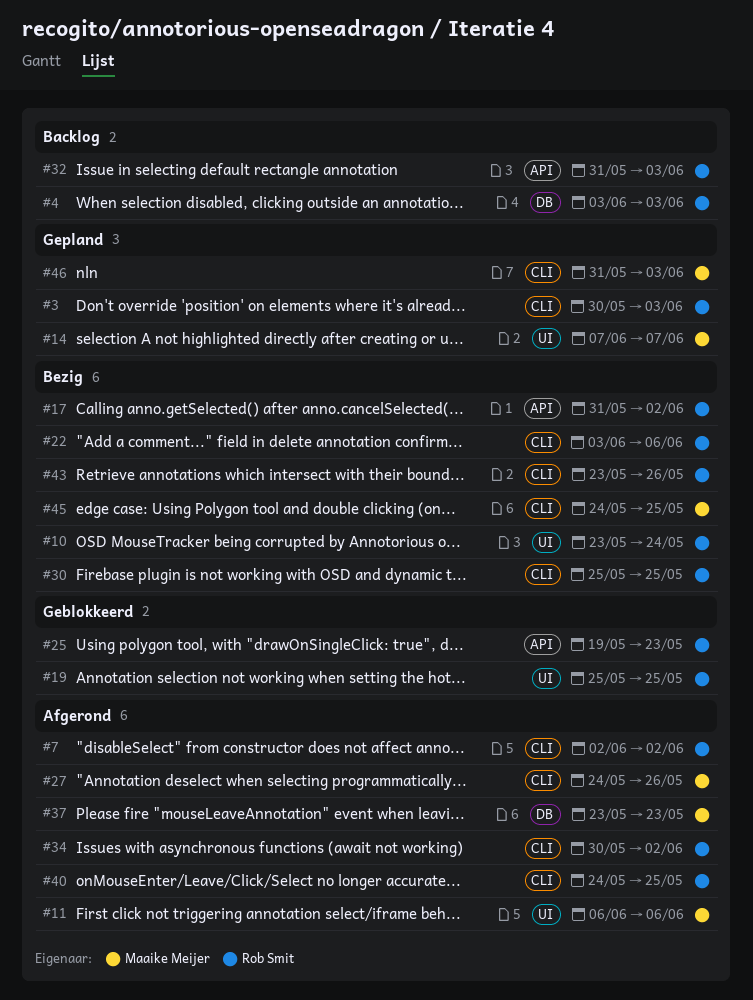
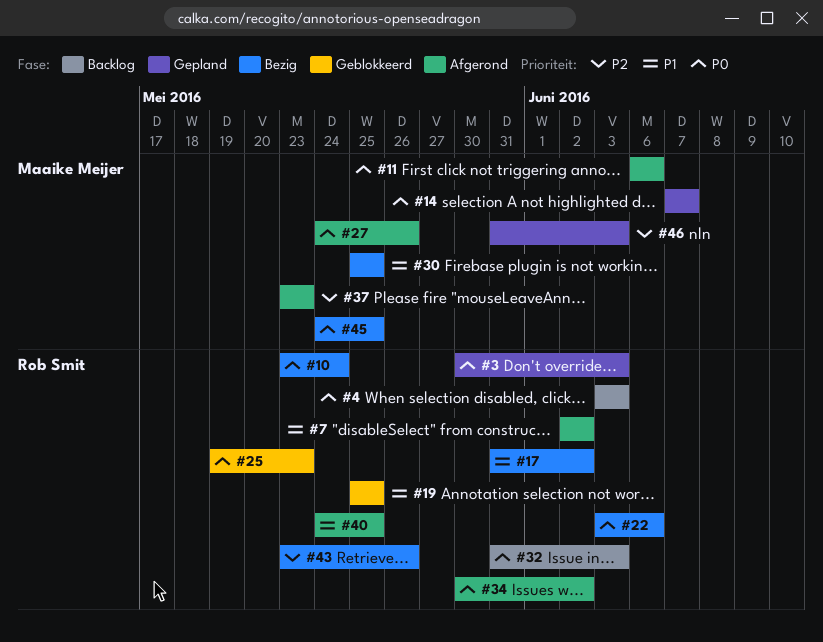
#30, owner: Rob Smit -> Maaike Meijer

